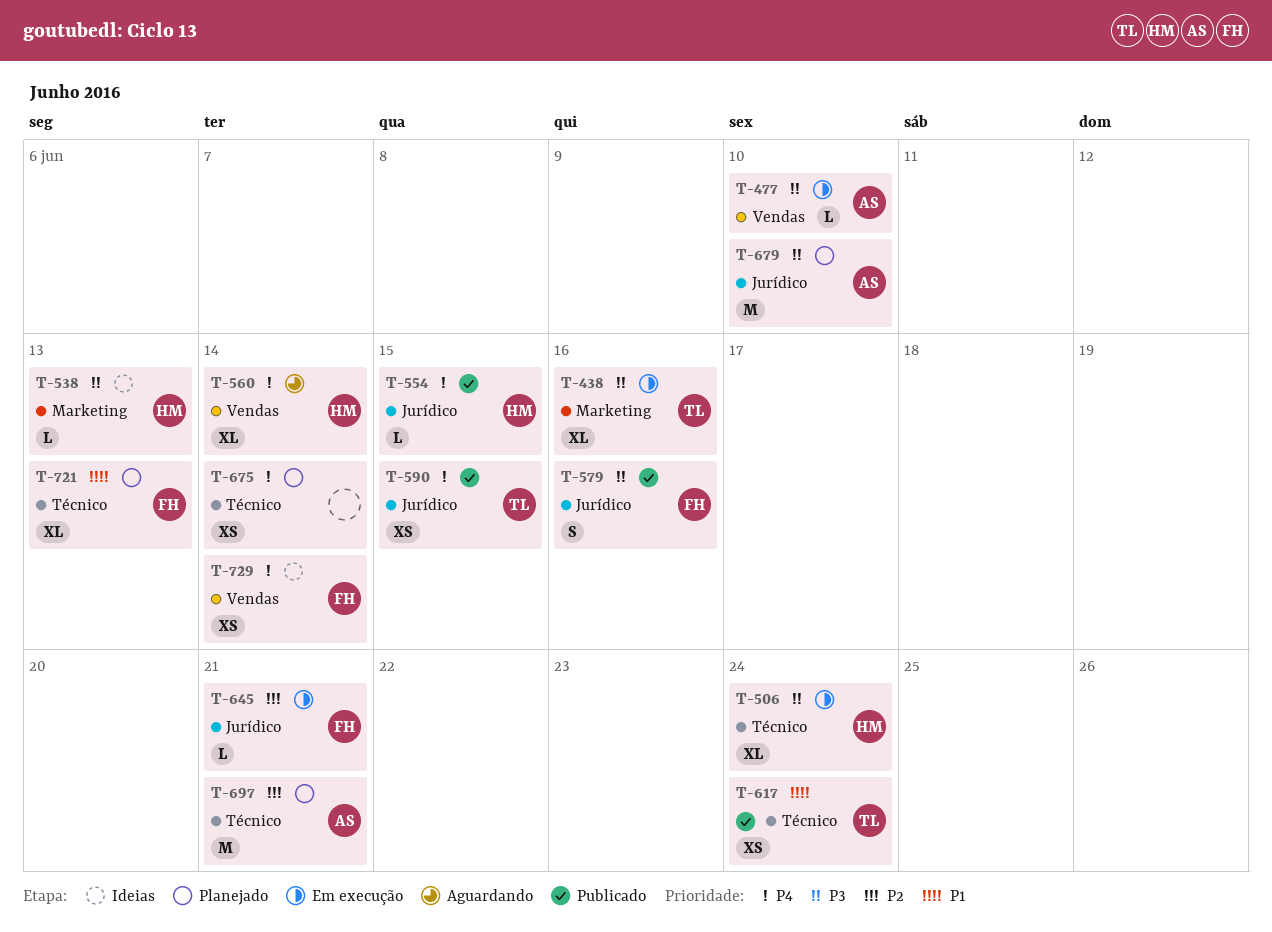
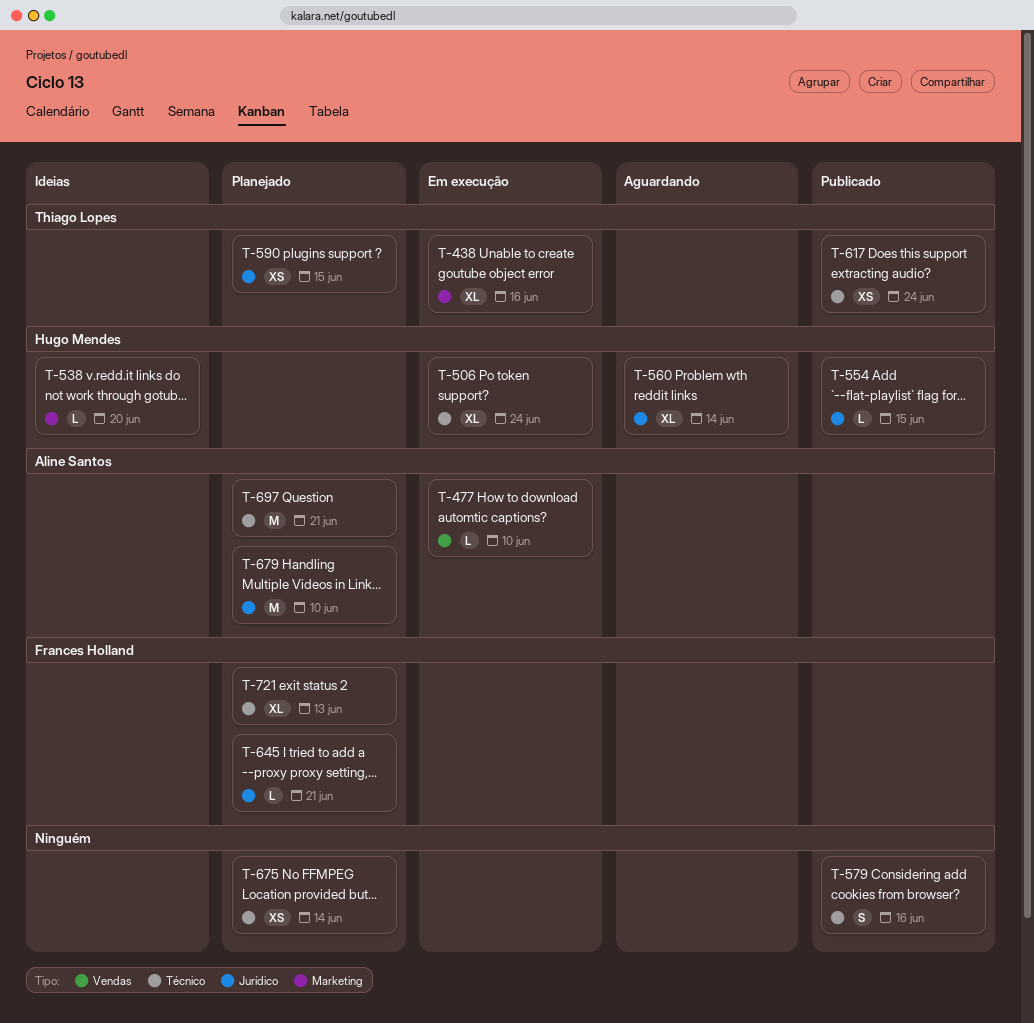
T-538, due: Jun 13 -> Jun 20
T-560, label: Vendas -> Jurídico
T-579, owner: Frances Holland -> none
T-579, label: Jurídico -> Técnico
T-590, status: Publicado -> Planejado
T-645, status: Em execução -> Planejado
T-729: present -> none

